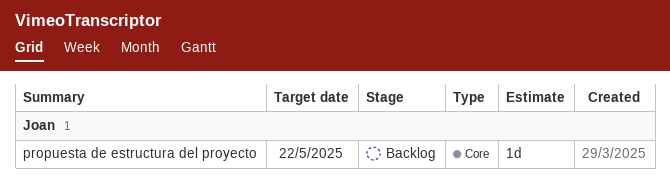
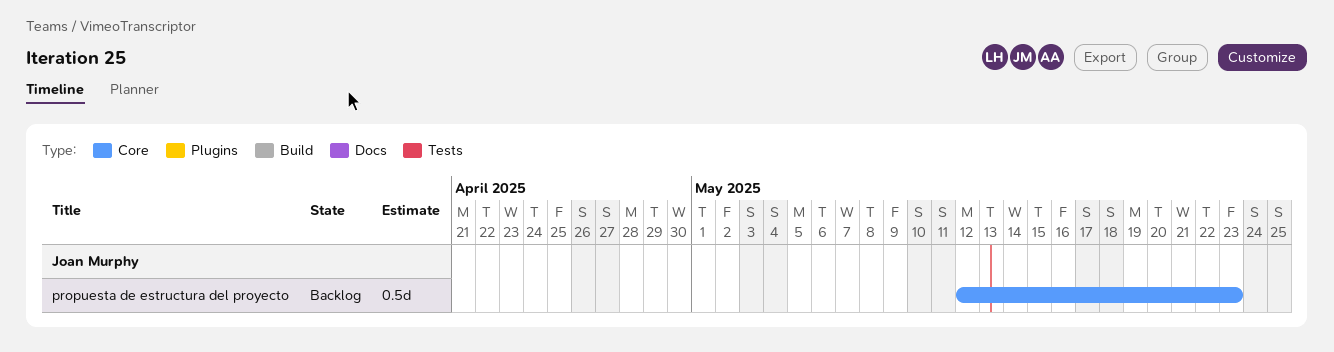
propuesta de estructura del proyecto, estimate: 1d -> 0.5d
propuesta de estructura del proyecto, due: May 22 -> May 23

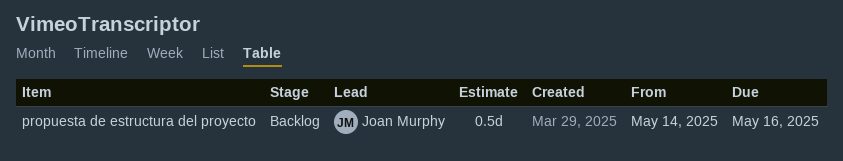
propuesta de estructura del proyecto, start: May 12 -> May 14
propuesta de estructura del proyecto, due: May 23 -> May 16

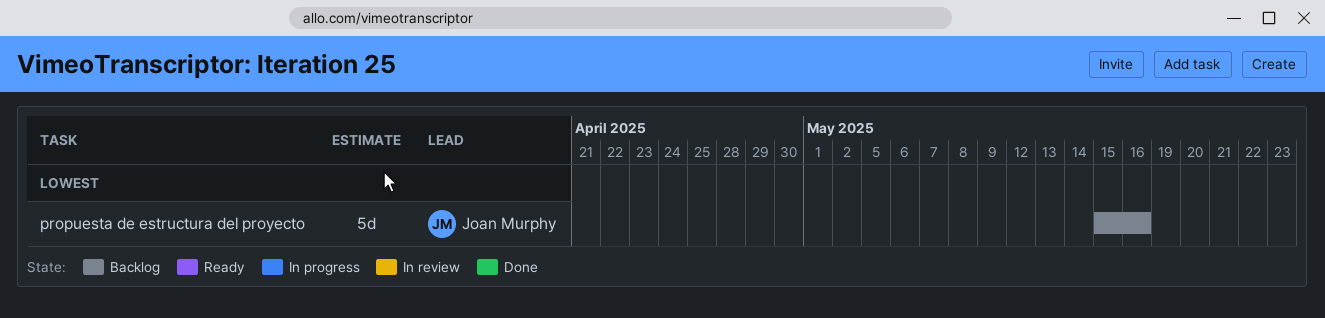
propuesta de estructura del proyecto, estimate: 0.5d -> 5d
propuesta de estructura del proyecto, start: May 14 -> May 15

